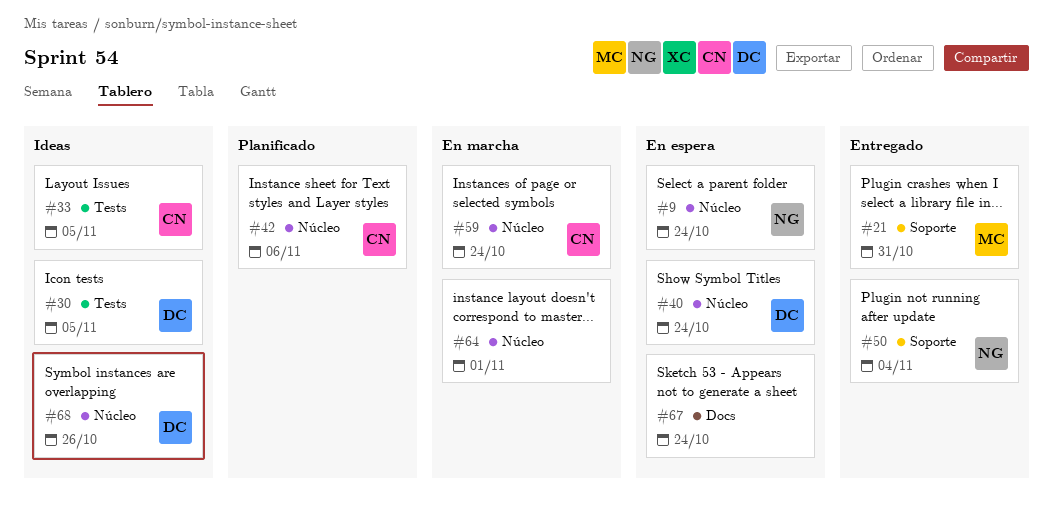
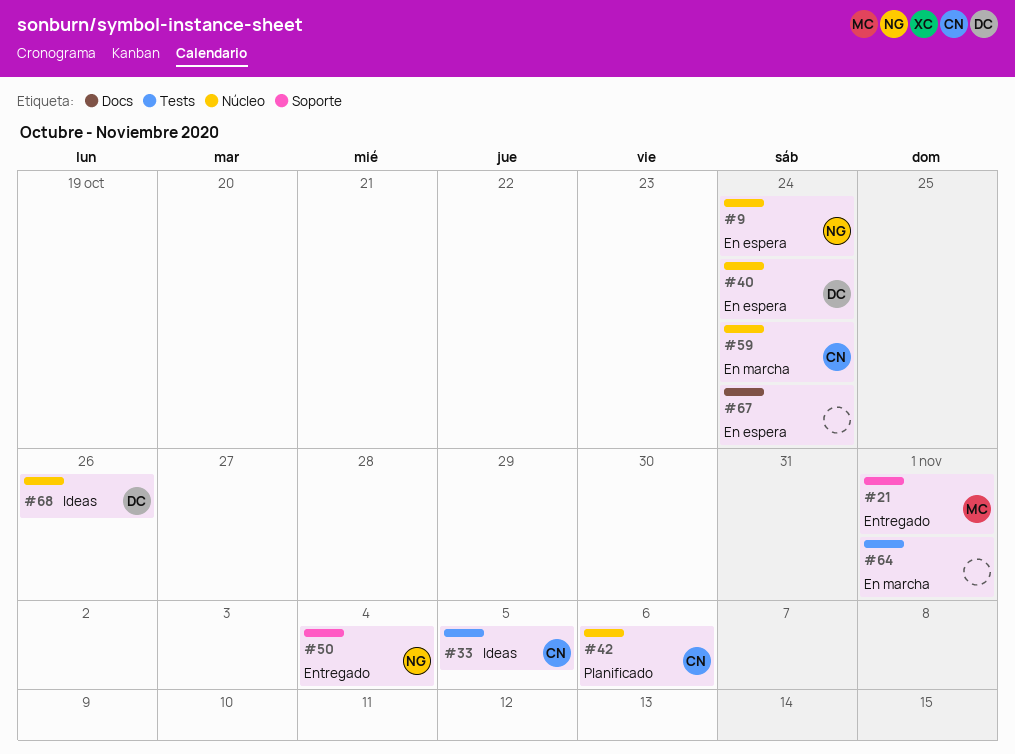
#21, due: Oct 31 -> Nov 1
#30: present -> none
#64, label: Núcleo -> Tests

